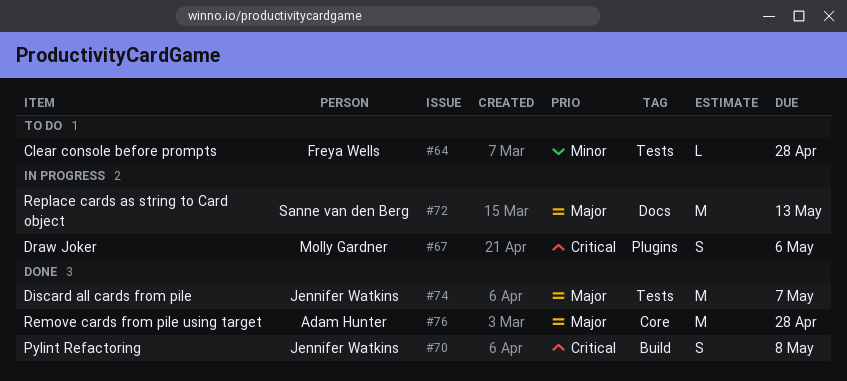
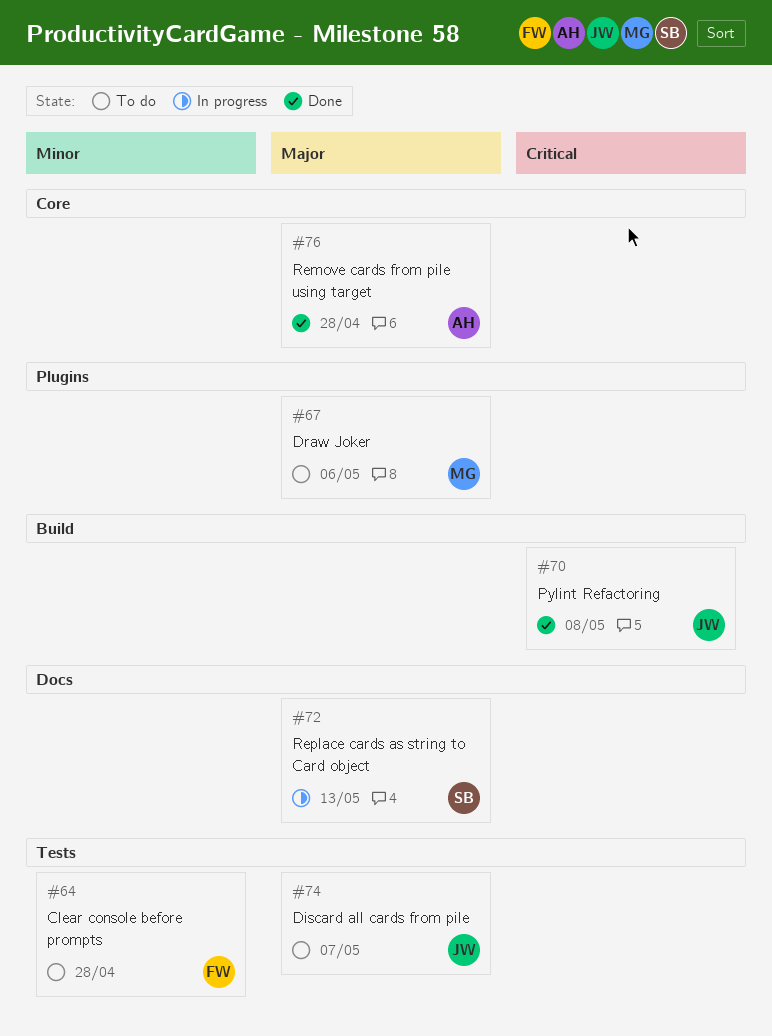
#67, status: In progress -> To do
#67, priority: Critical -> Major
#74, status: Done -> To do

